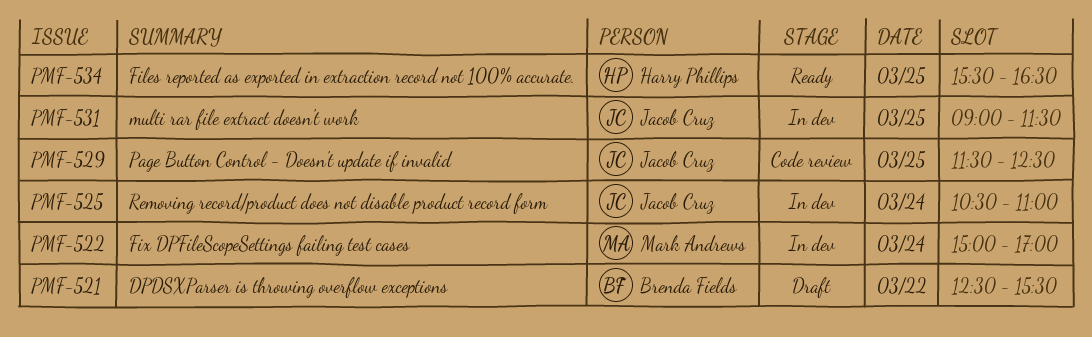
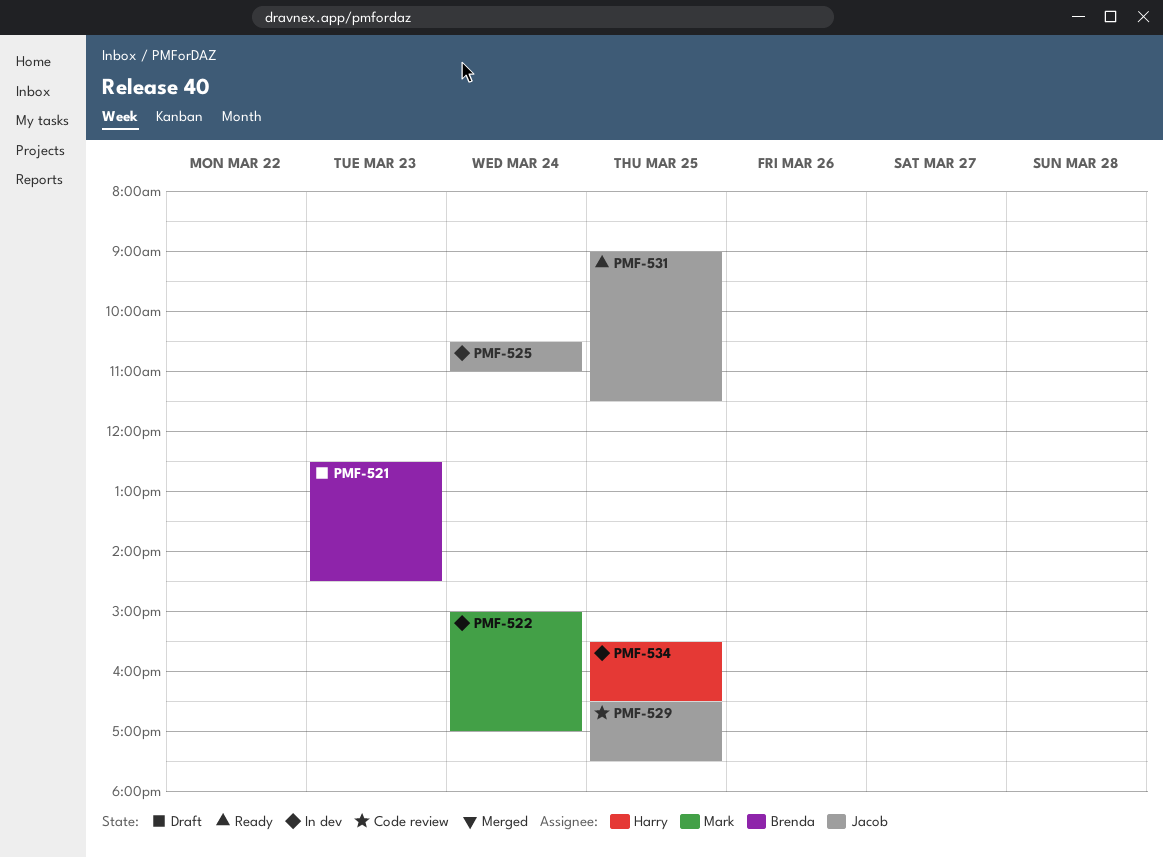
PMF-521, day: Mar 22 -> Mar 23
PMF-521, ends: 15:30 -> 14:30
PMF-529, begins: 11:30 -> 16:30
PMF-529, ends: 12:30 -> 17:30
PMF-531, status: In dev -> Ready
PMF-534, status: Ready -> In dev

